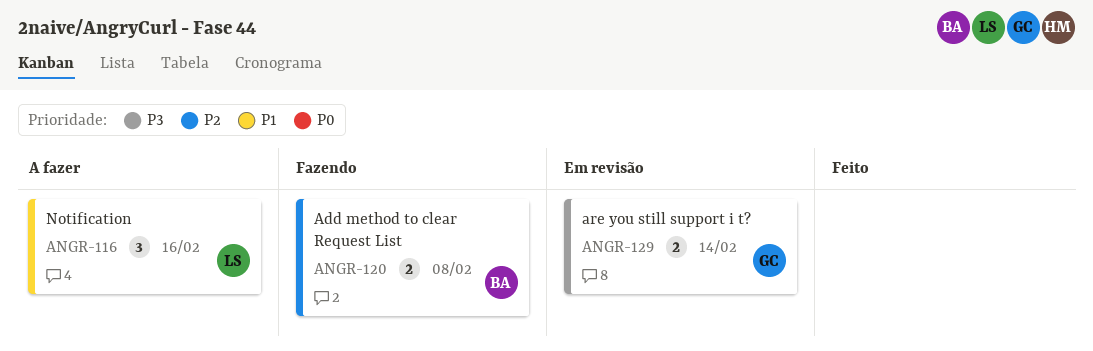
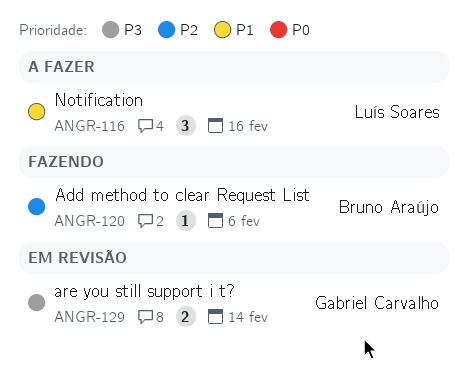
ANGR-120, estimate: 2 -> 1
ANGR-120, due: Feb 8 -> Feb 6

